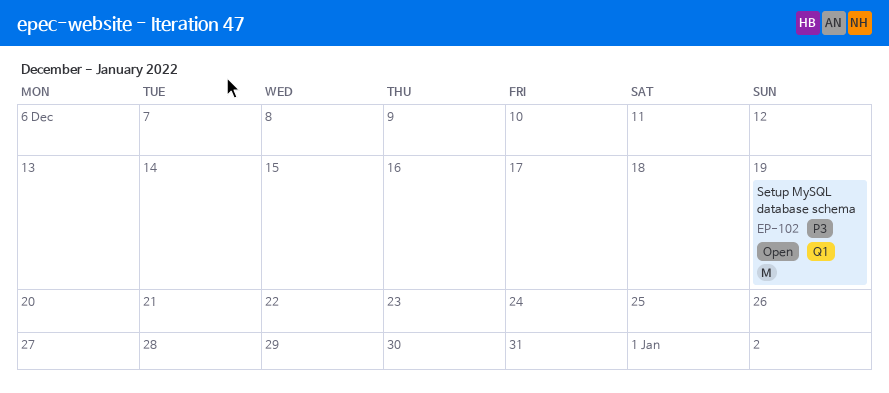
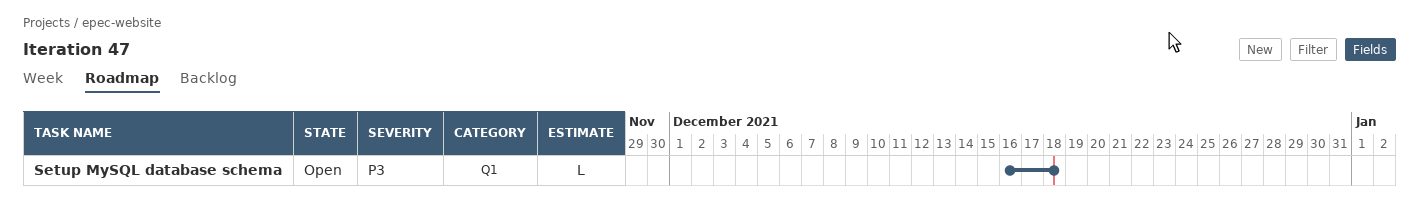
Setup MySQL database schema, estimate: M -> L
Setup MySQL database schema, due: Dec 19 -> Dec 18

